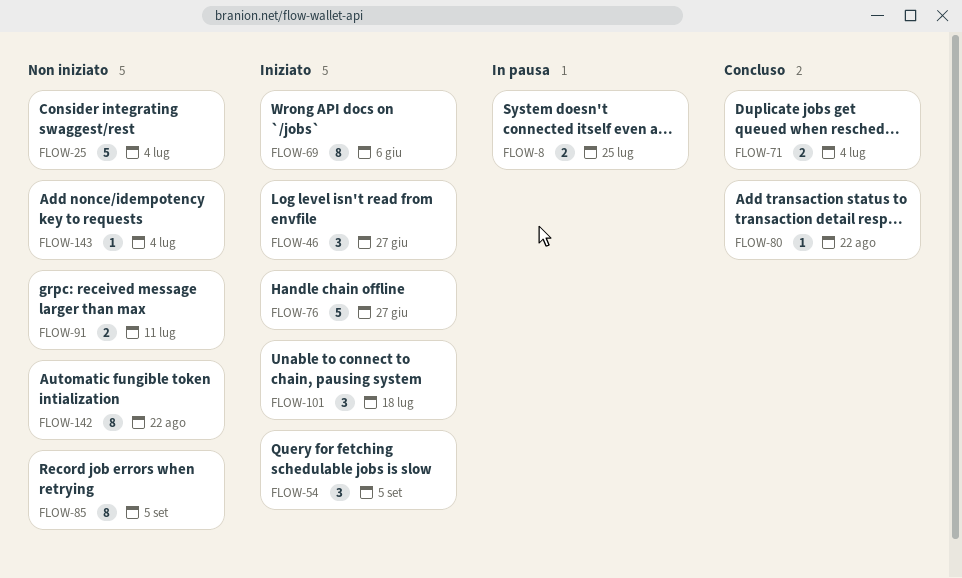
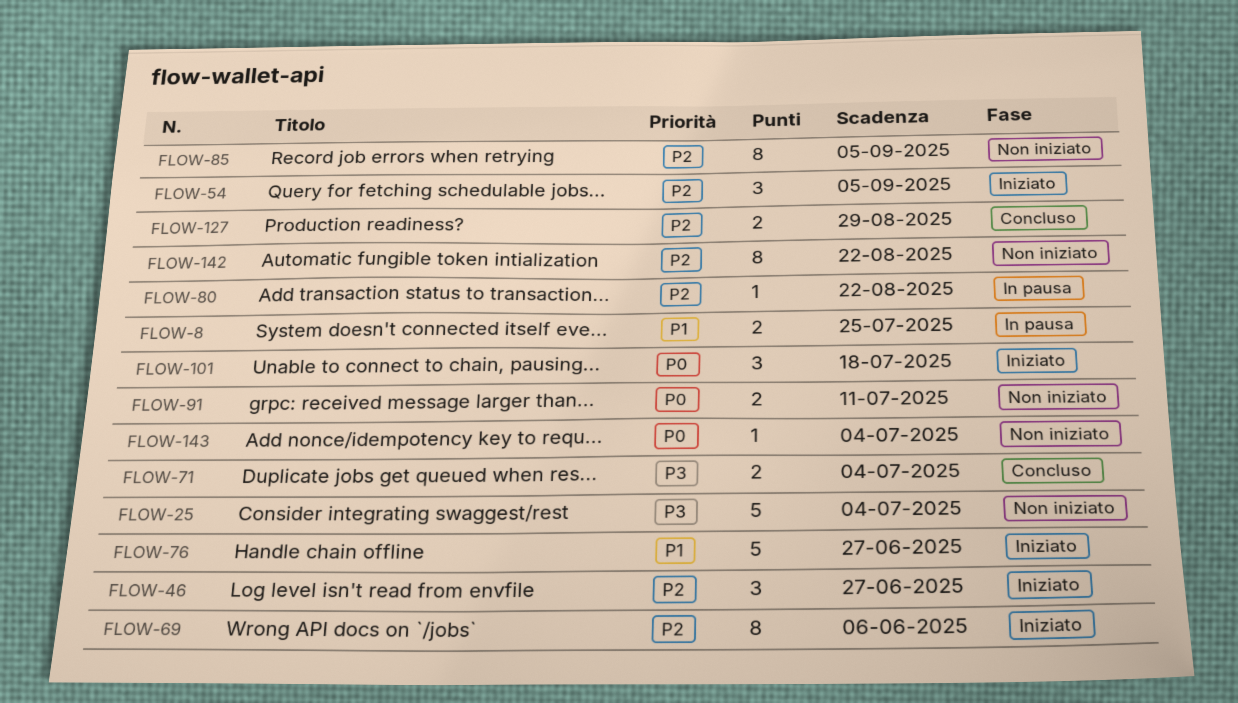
FLOW-80, status: Concluso -> In pausa
FLOW-127: none -> present

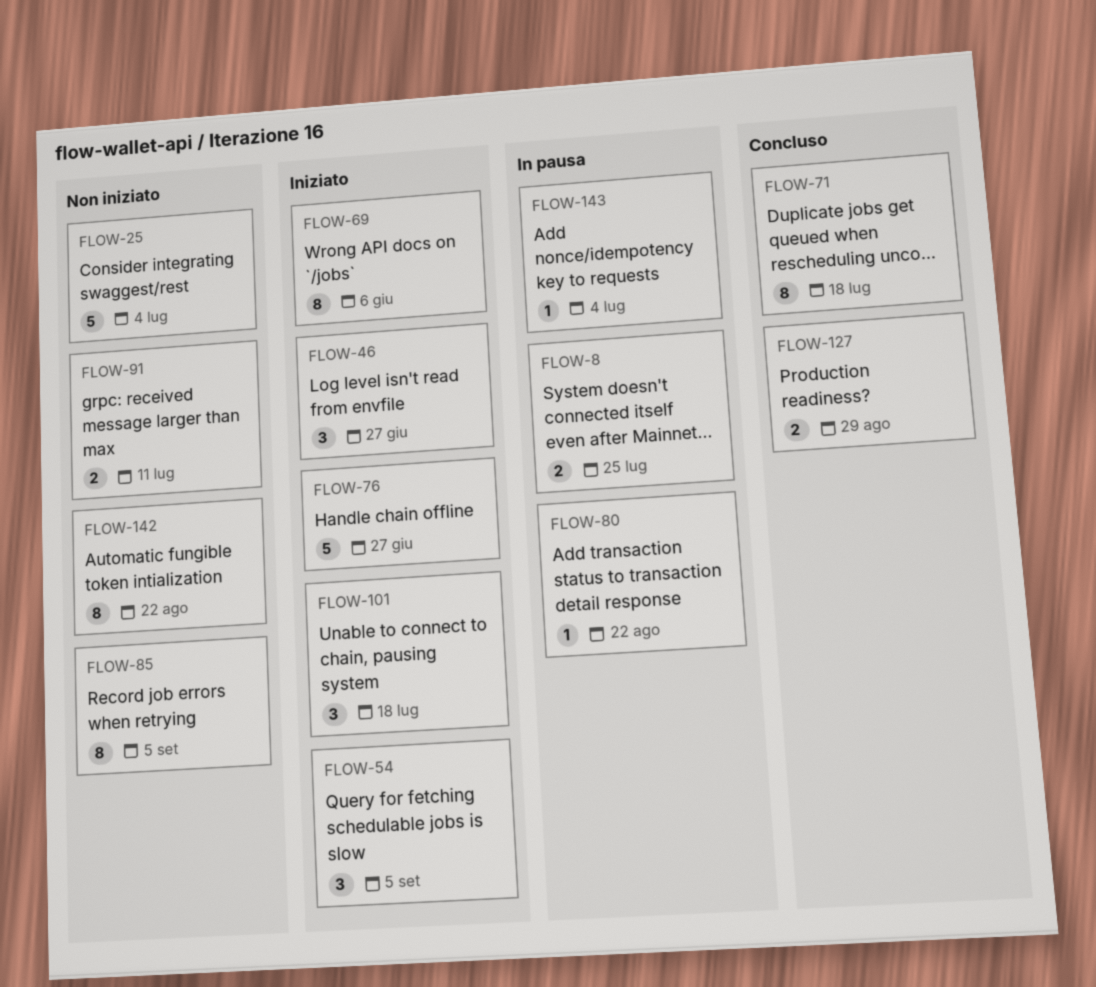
FLOW-71, estimate: 2 -> 8
FLOW-71, due: Jul 4 -> Jul 18
FLOW-143, status: Non iniziato -> In pausa

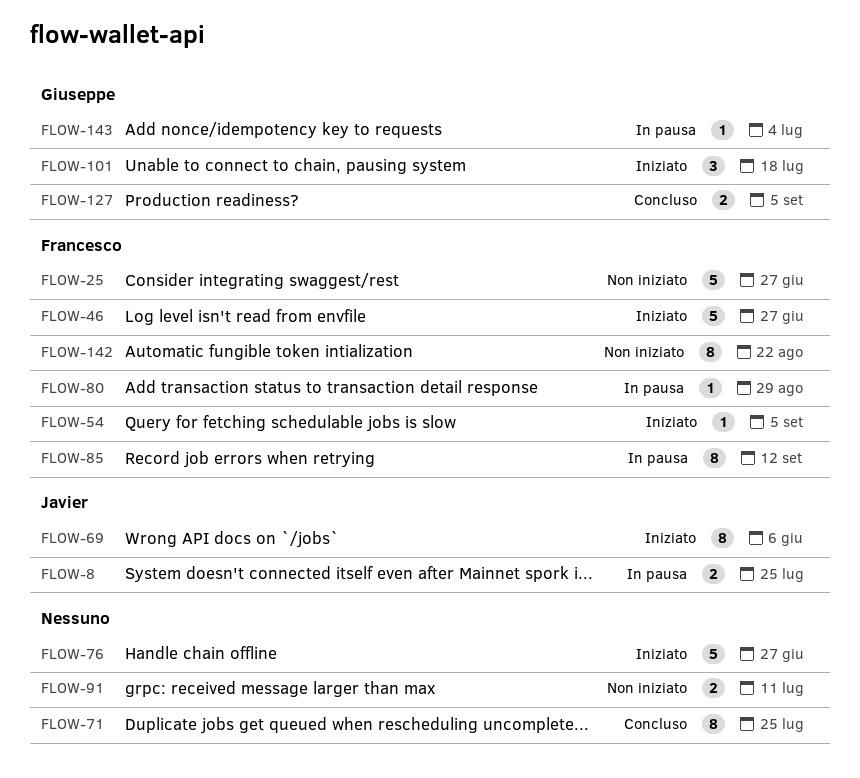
FLOW-25, due: Jul 4 -> Jun 27
FLOW-46, estimate: 3 -> 5
FLOW-54, estimate: 3 -> 1
FLOW-71, due: Jul 18 -> Jul 25
FLOW-80, due: Aug 22 -> Aug 29
FLOW-85, status: Non iniziato -> In pausa
FLOW-85, due: Sep 5 -> Sep 12
FLOW-127, due: Aug 29 -> Sep 5

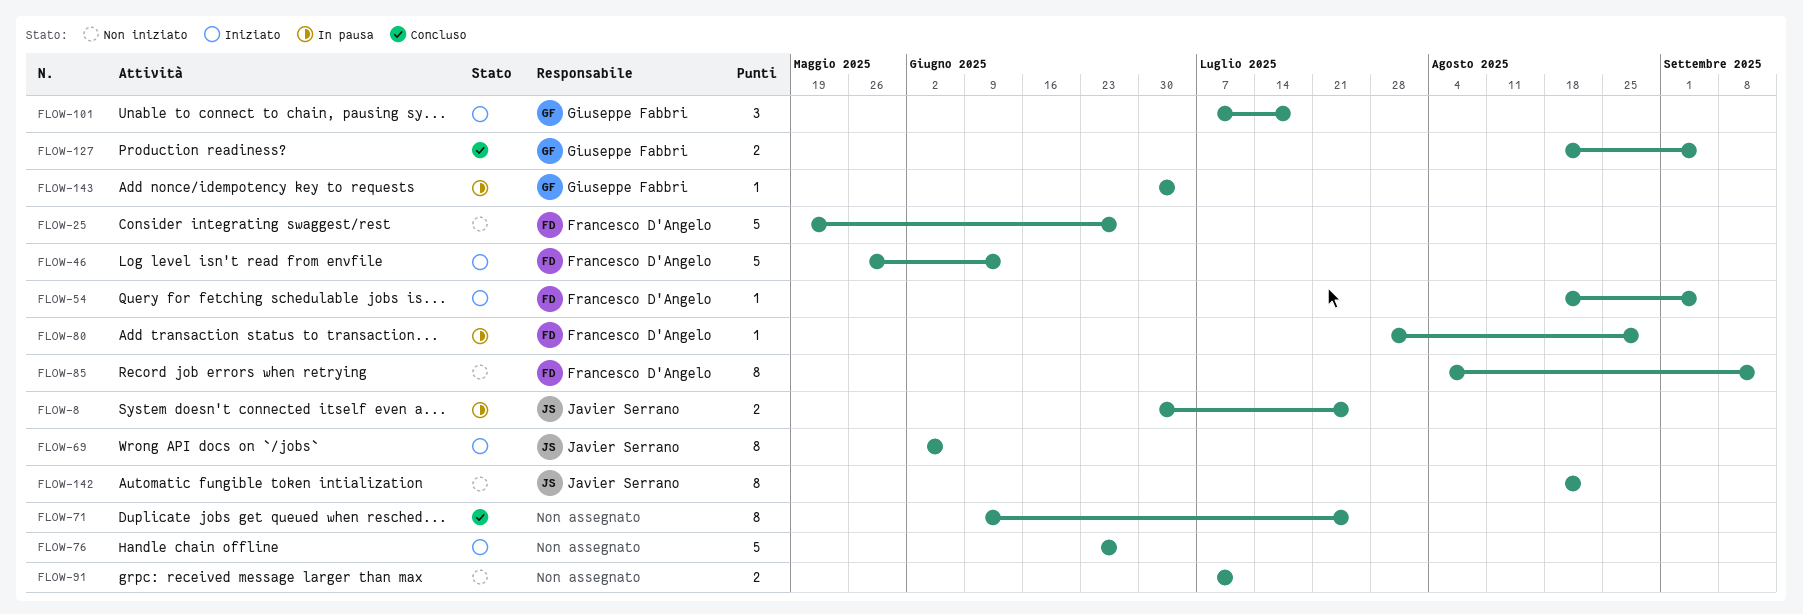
FLOW-46, due: Jun 27 -> Jun 13
FLOW-85, status: In pausa -> Non iniziato
FLOW-142, owner: Francesco D'Angelo -> Javier Serrano

